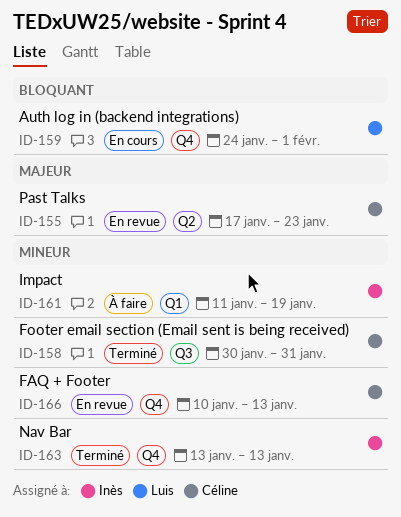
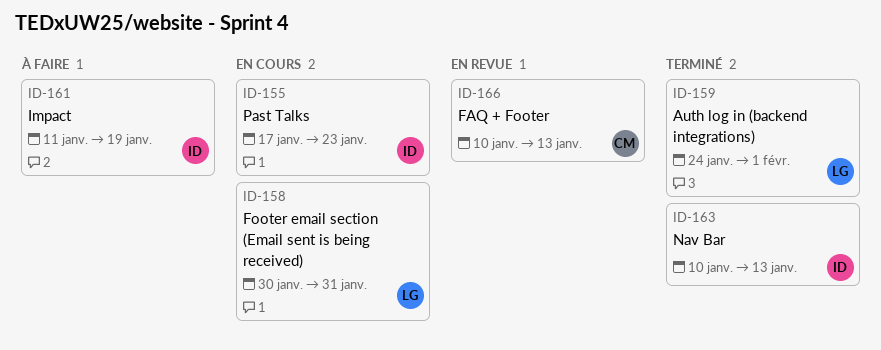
ID-155, status: En revue -> En cours
ID-155, owner: Céline -> Inès
ID-158, status: Terminé -> En cours
ID-158, owner: Céline -> Luis
ID-159, status: En cours -> Terminé
ID-163, start: Jan 13 -> Jan 10

